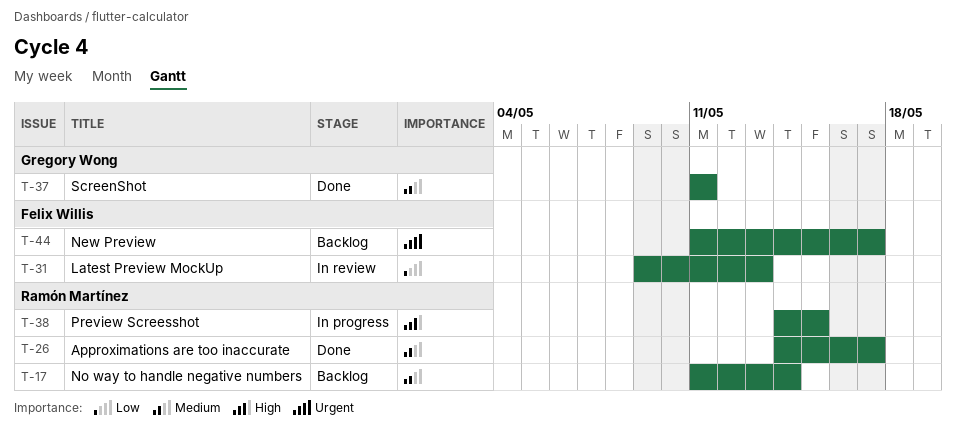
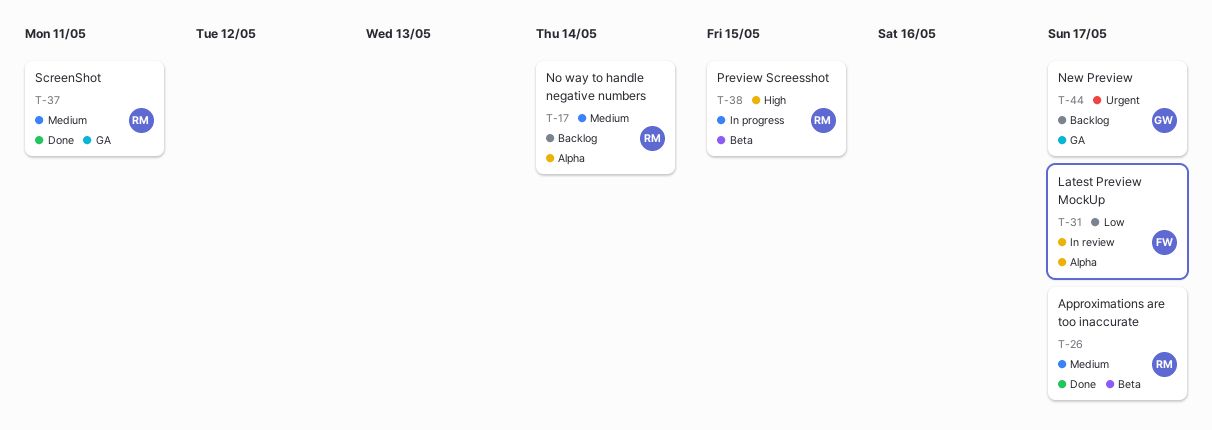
T-31, due: May 13 -> May 17
T-37, owner: Gregory Wong -> Ramón Martínez
T-44, owner: Felix Willis -> Gregory Wong

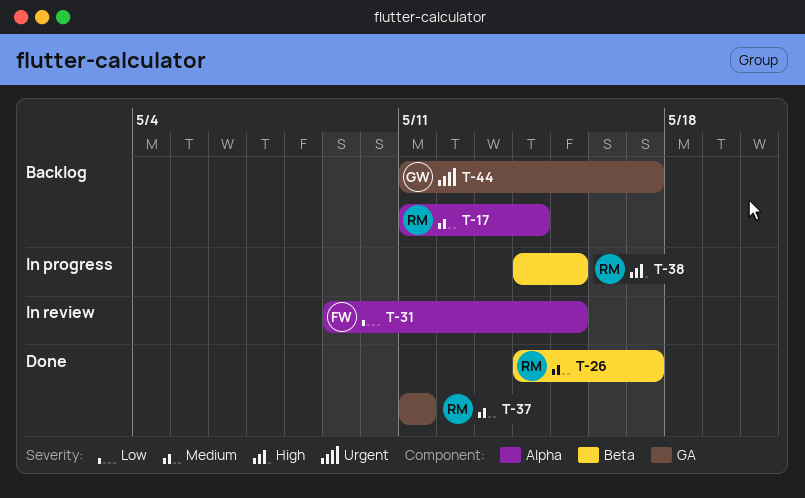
T-31, due: May 17 -> May 15

